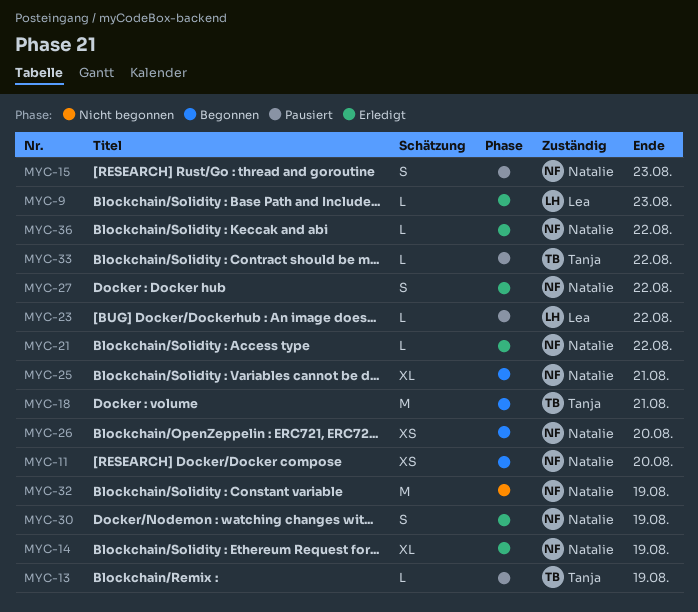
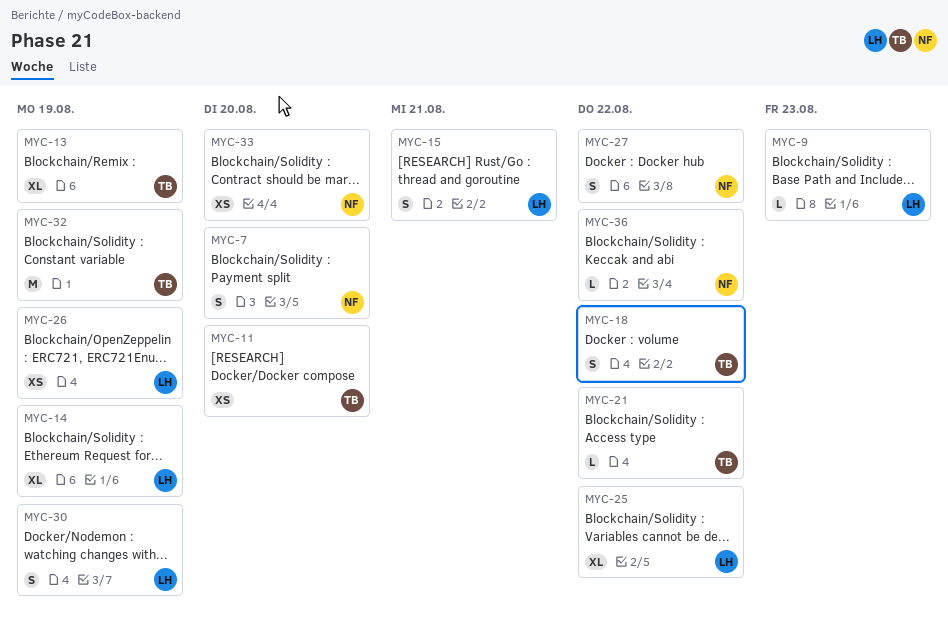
MYC-7: none -> present
MYC-11, owner: Natalie -> Tanja
MYC-13, estimate: L -> XL
MYC-14, owner: Natalie -> Lea
MYC-15, owner: Natalie -> Lea
MYC-15, due: Aug 23 -> Aug 21
MYC-18, estimate: M -> S
MYC-18, due: Aug 21 -> Aug 22
MYC-21, owner: Natalie -> Tanja
MYC-23: present -> none
MYC-25, owner: Natalie -> Lea
MYC-25, due: Aug 21 -> Aug 22
MYC-26, owner: Natalie -> Lea
MYC-26, due: Aug 20 -> Aug 19
MYC-30, owner: Natalie -> Lea
MYC-32, owner: Natalie -> Tanja
MYC-33, owner: Tanja -> Natalie
MYC-33, estimate: L -> XS
MYC-33, due: Aug 22 -> Aug 20

